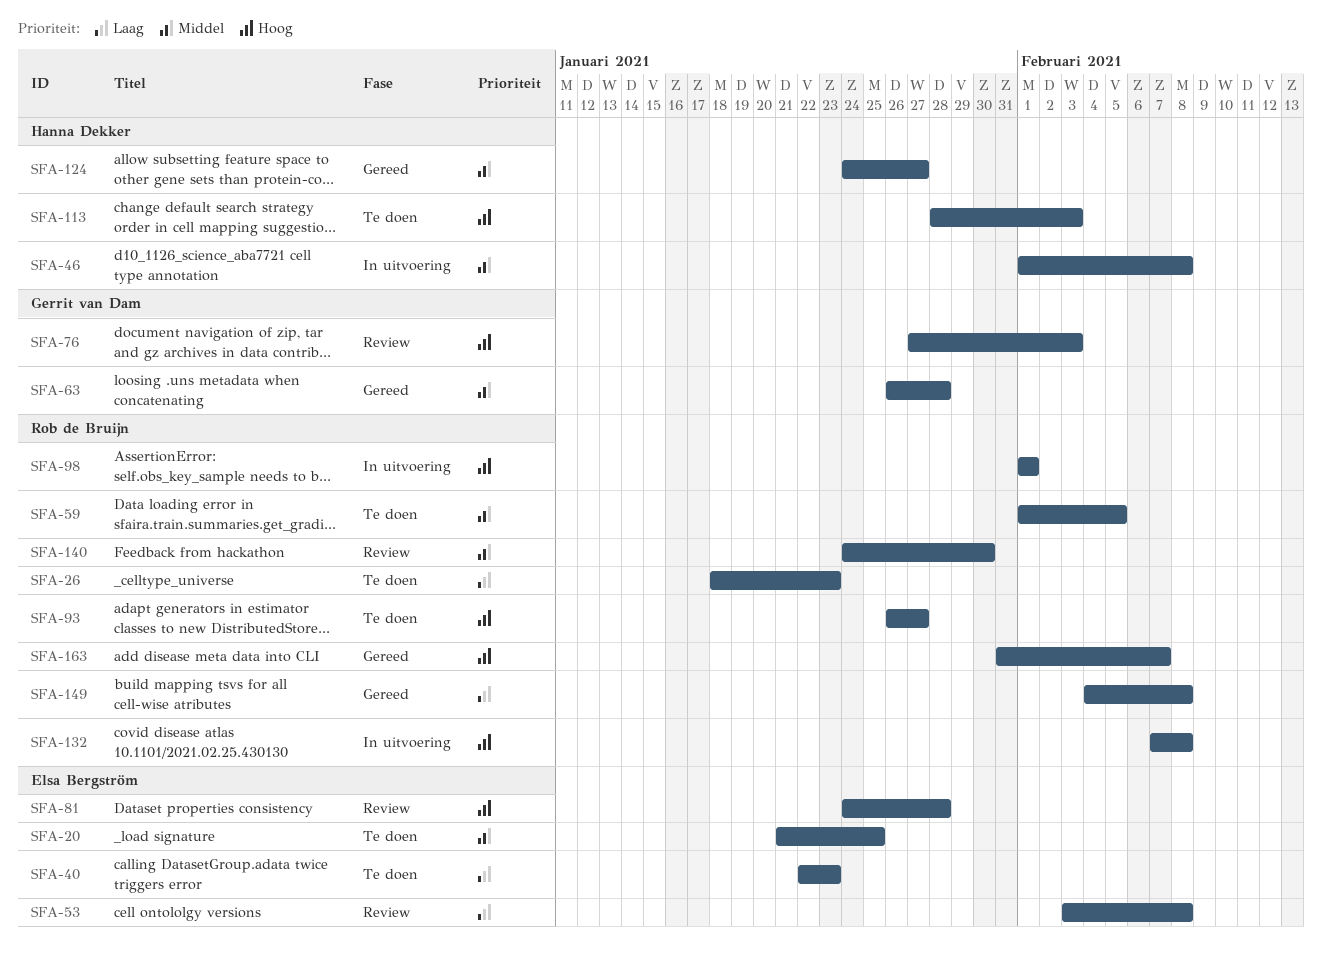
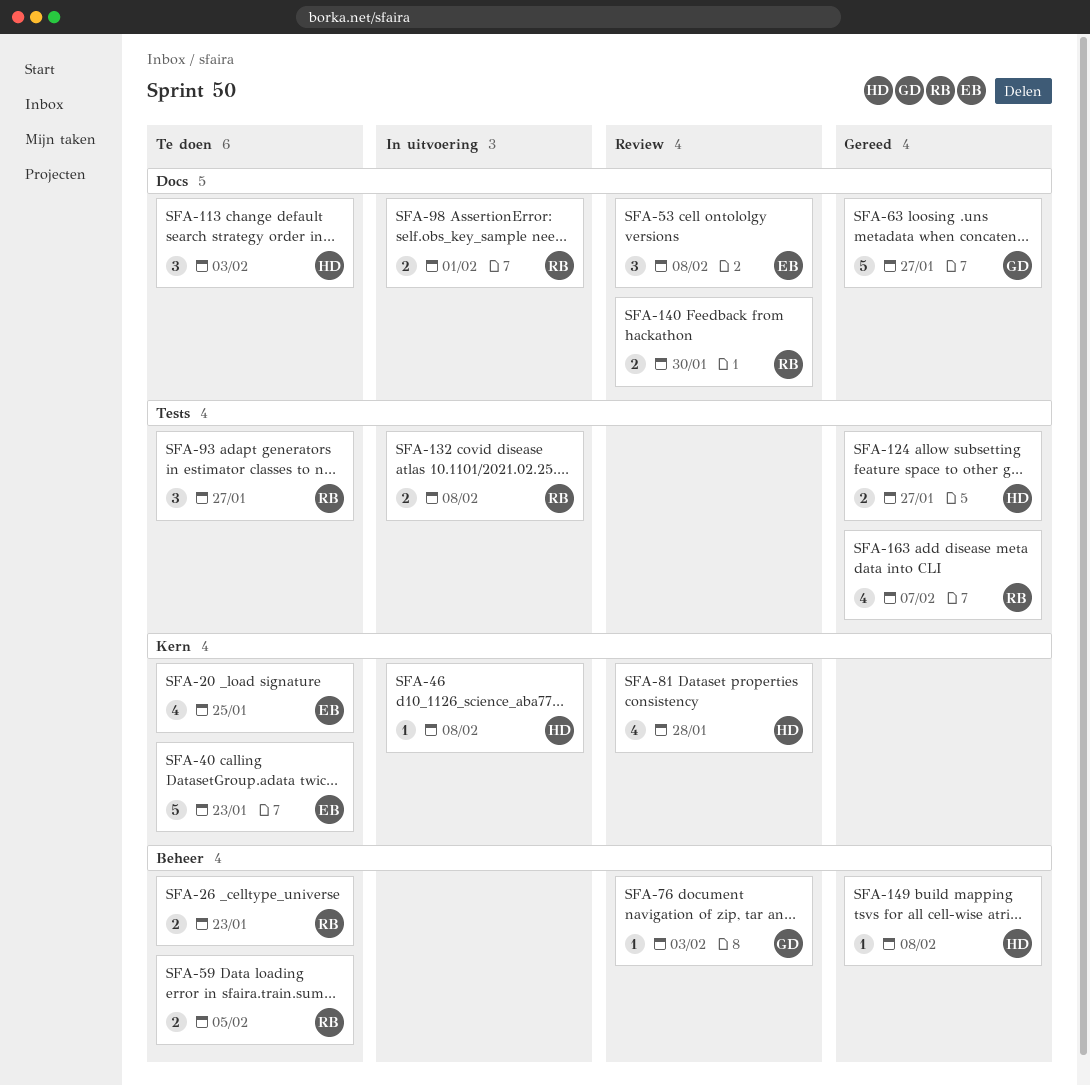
SFA-63, due: Jan 28 -> Jan 27
SFA-81, owner: Elsa Bergström -> Hanna Dekker
SFA-149, owner: Rob de Bruijn -> Hanna Dekker

